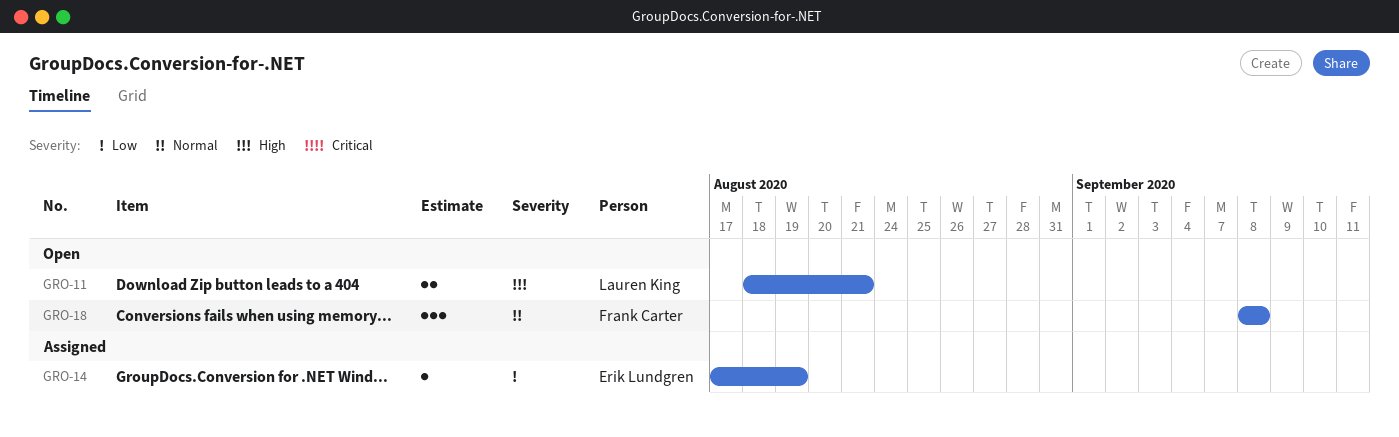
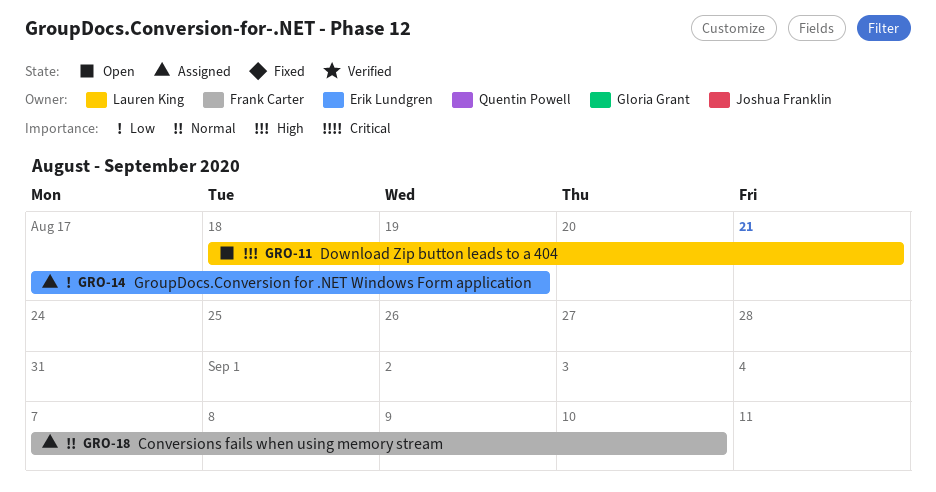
GRO-18, status: Open -> Assigned
GRO-18, start: Sep 8 -> Sep 7
GRO-18, due: Sep 8 -> Sep 10

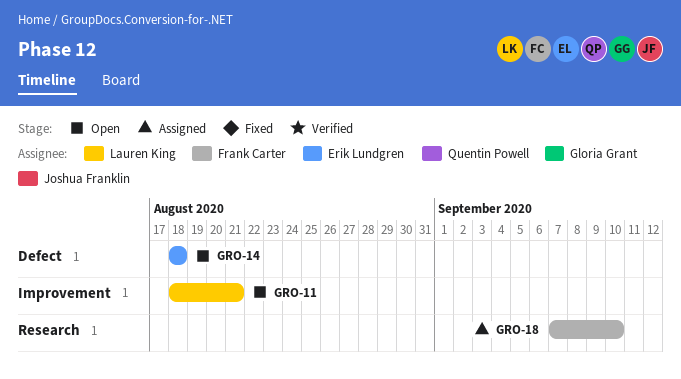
GRO-14, status: Assigned -> Open
GRO-14, start: Aug 17 -> Aug 18
GRO-14, due: Aug 19 -> Aug 18

